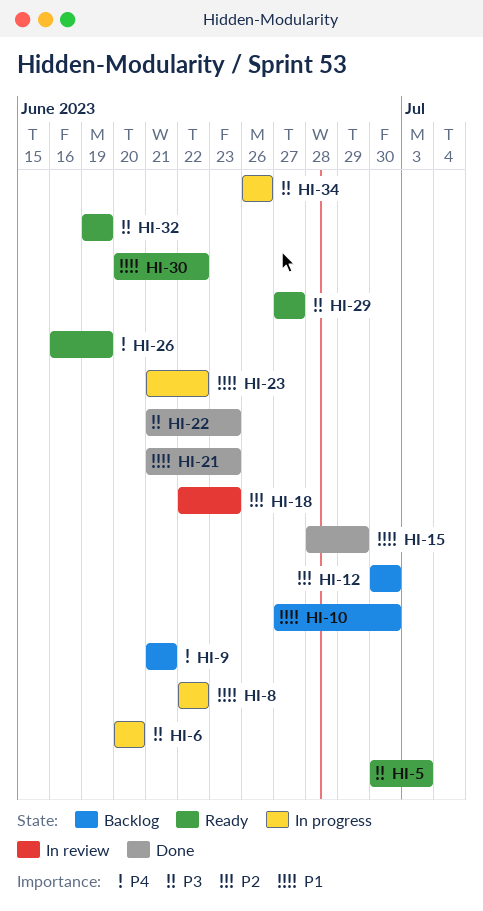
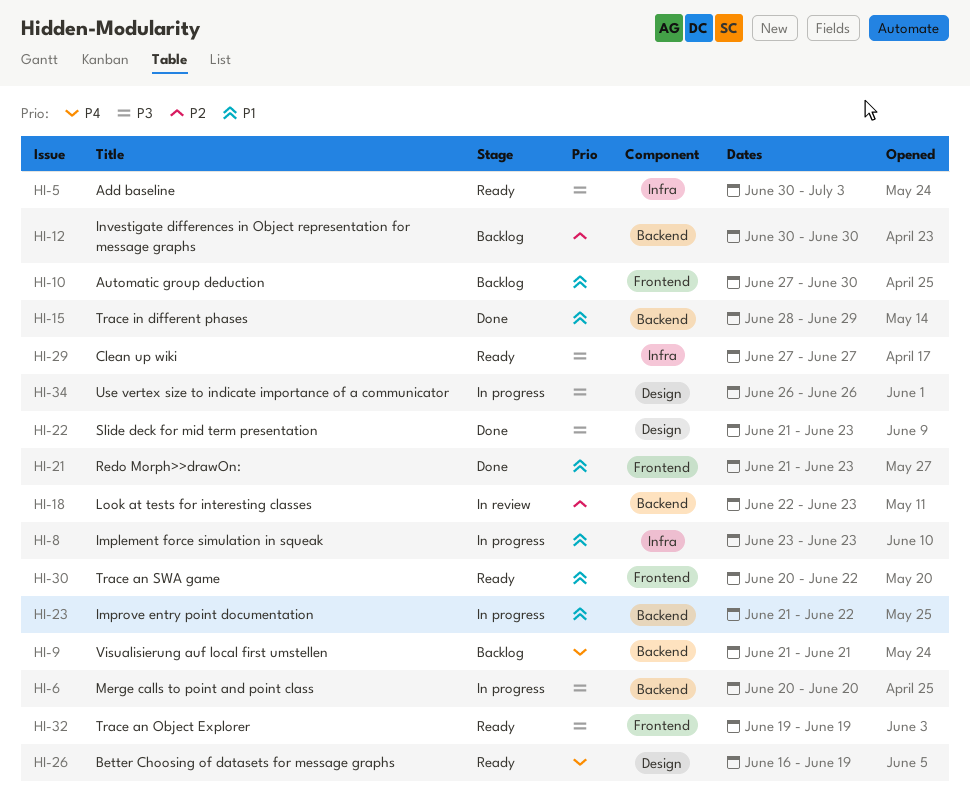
HI-8, start: Jun 22 -> Jun 23
HI-8, due: Jun 22 -> Jun 23

